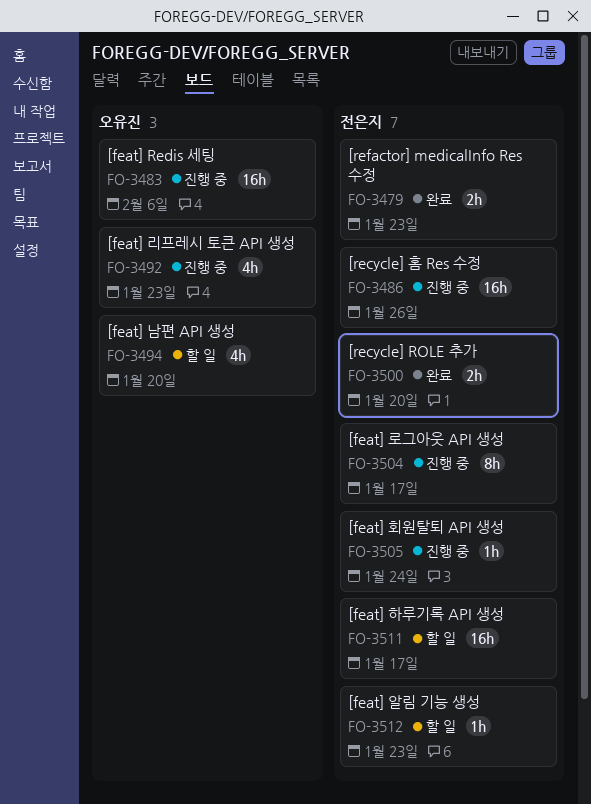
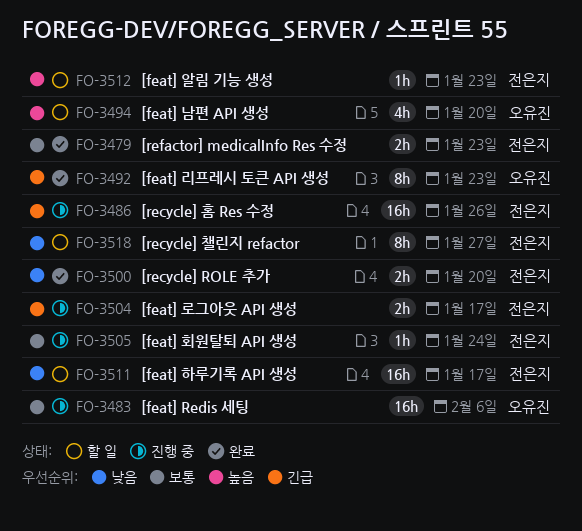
FO-3492, status: 진행 중 -> 완료
FO-3492, estimate: 4h -> 8h
FO-3504, estimate: 8h -> 2h
FO-3518: none -> present

